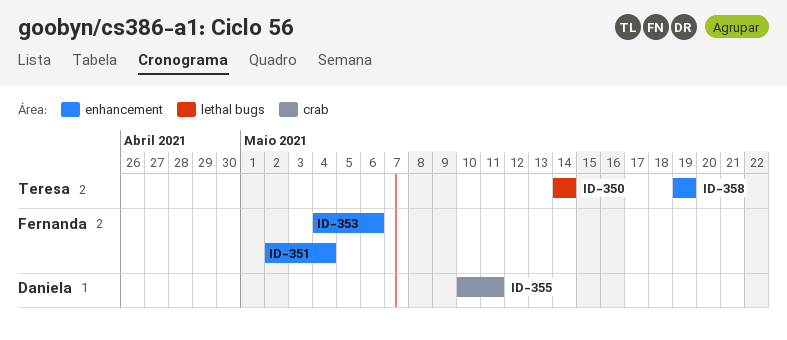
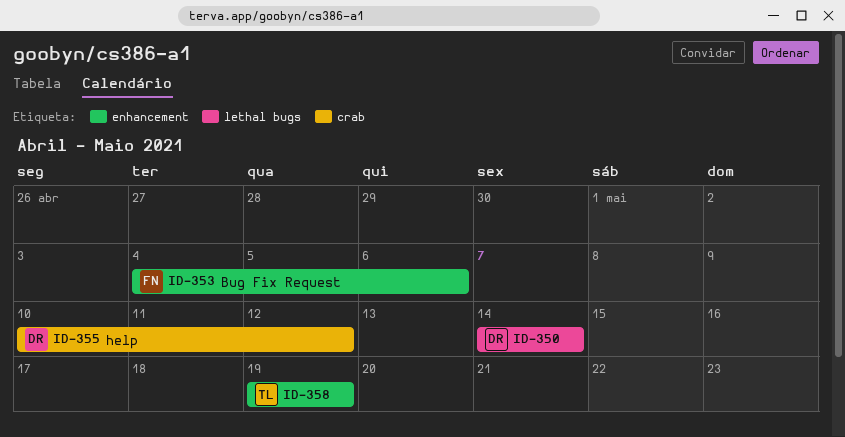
ID-350, owner: Teresa -> Daniela
ID-351: present -> none
ID-355, due: May 11 -> May 12

